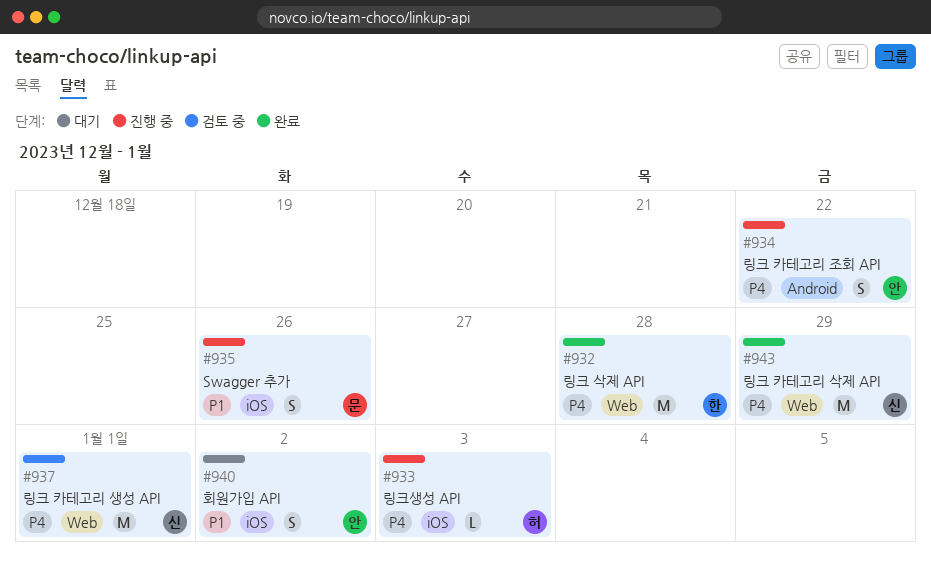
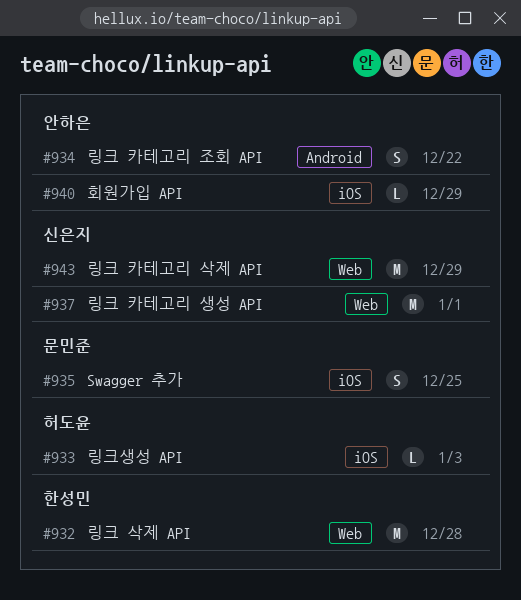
#935, due: Dec 26 -> Dec 25
#940, estimate: S -> L
#940, due: Jan 2 -> Dec 29

